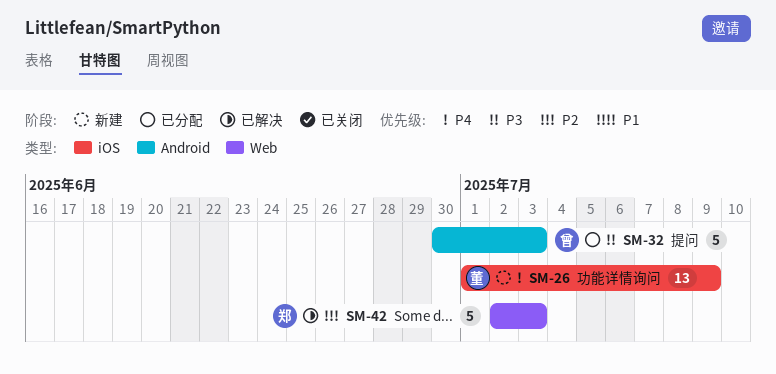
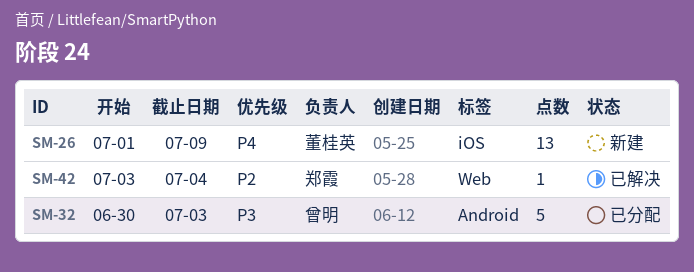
SM-42, estimate: 5 -> 1
SM-42, start: Jul 2 -> Jul 3
SM-42, due: Jul 3 -> Jul 4

